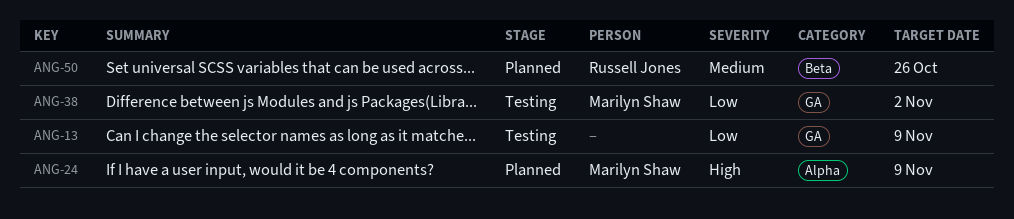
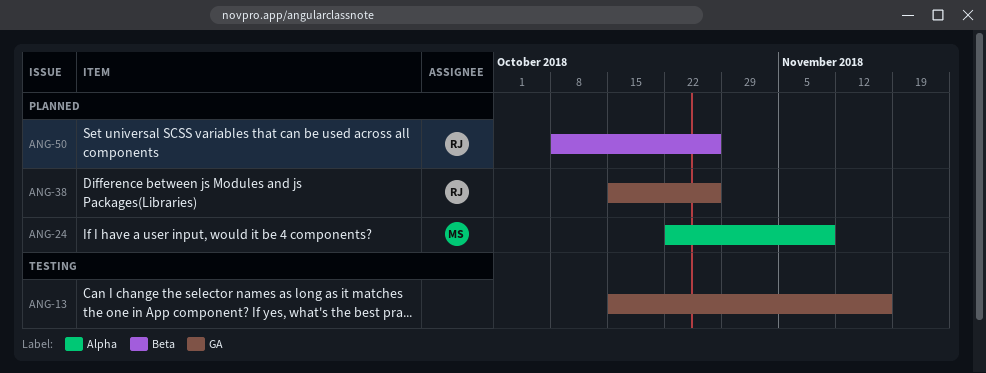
ANG-13, due: Nov 9 -> Nov 16
ANG-38, status: Testing -> Planned
ANG-38, owner: Marilyn Shaw -> Russell Jones
ANG-38, due: Nov 2 -> Oct 26

